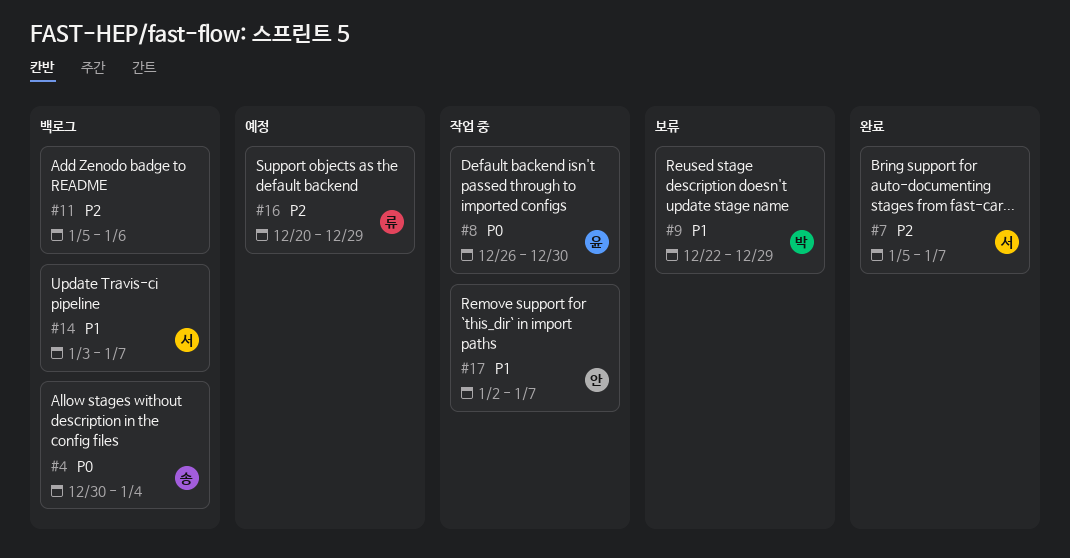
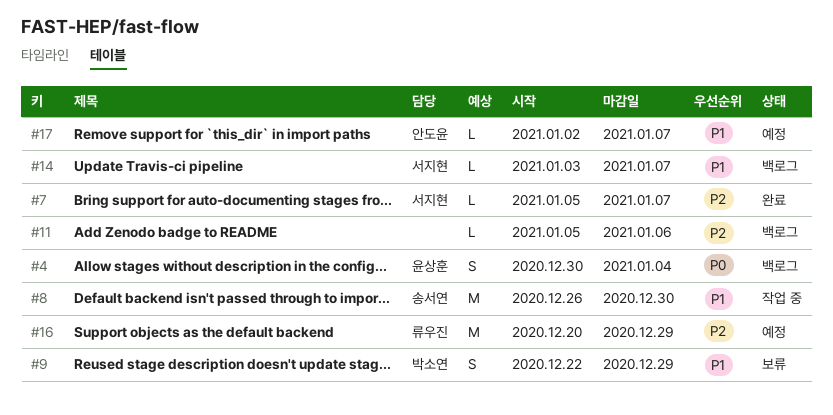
#4, owner: 송서연 -> 윤상훈
#8, owner: 윤상훈 -> 송서연
#8, priority: P0 -> P1
#17, status: 작업 중 -> 예정

